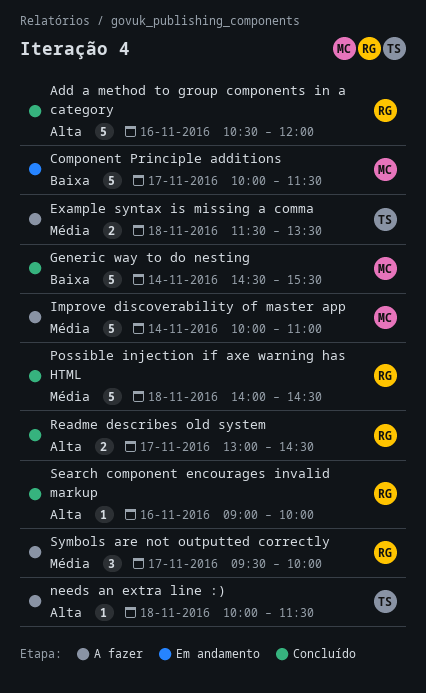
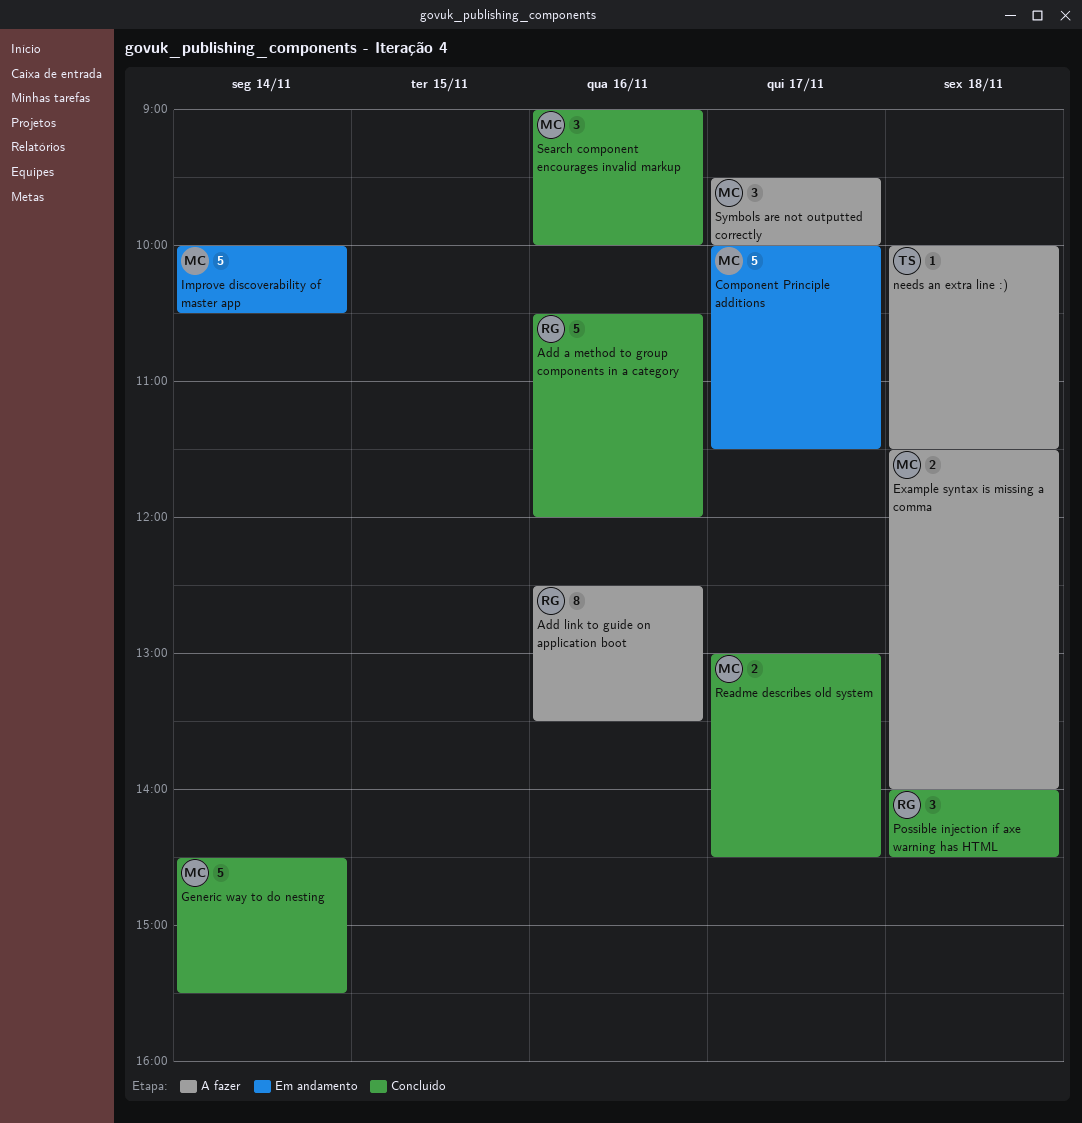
Add link to guide on application boot: none -> present
Example syntax is missing a comma, owner: TS -> MC
Example syntax is missing a comma, ends: 13:30 -> 14:00
Improve discoverability of master app, status: A fazer -> Em andamento
Improve discoverability of master app, ends: 11:00 -> 10:30
Possible injection if axe warning has HTML, estimate: 5 -> 3
Readme describes old system, owner: RG -> MC
Search component encourages invalid markup, owner: RG -> MC
Search component encourages invalid markup, estimate: 1 -> 3
Symbols are not outputted correctly, owner: RG -> MC

